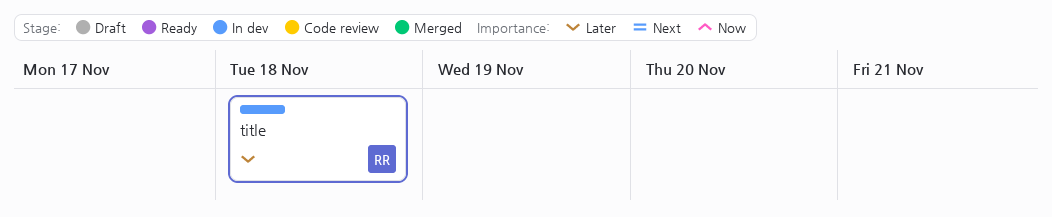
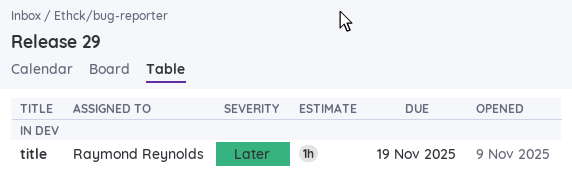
title, due: Nov 18 -> Nov 19

